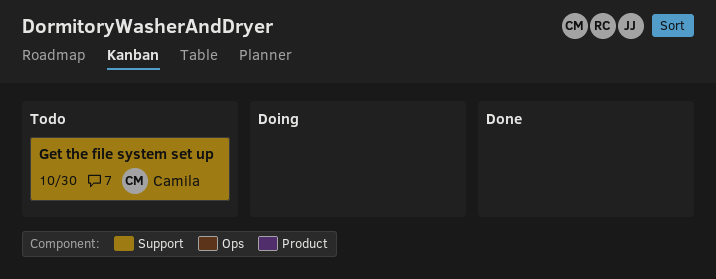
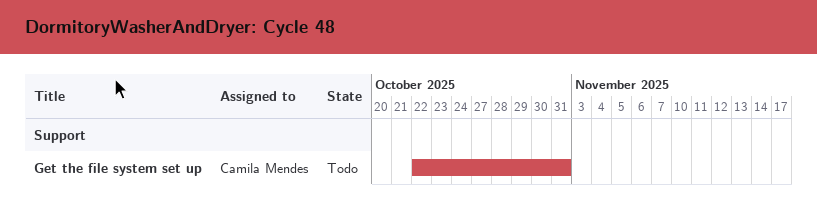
Get the file system set up, due: Oct 30 -> Oct 31

